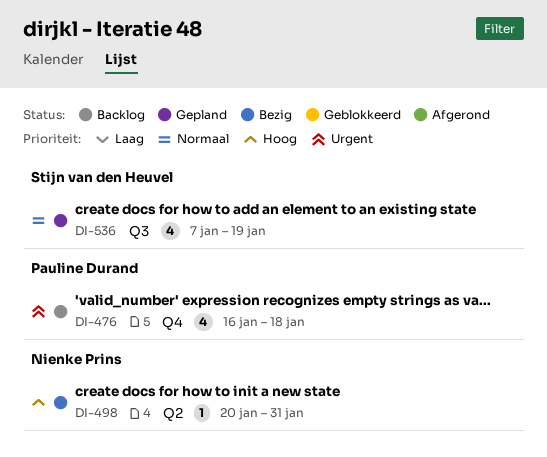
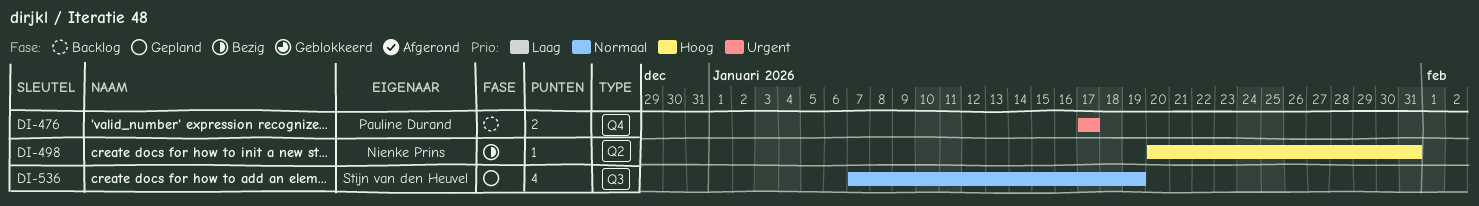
DI-476, estimate: 4 -> 2
DI-476, start: Jan 16 -> Jan 17
DI-476, due: Jan 18 -> Jan 17

